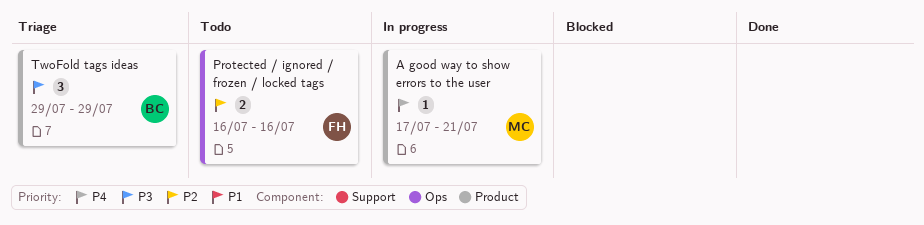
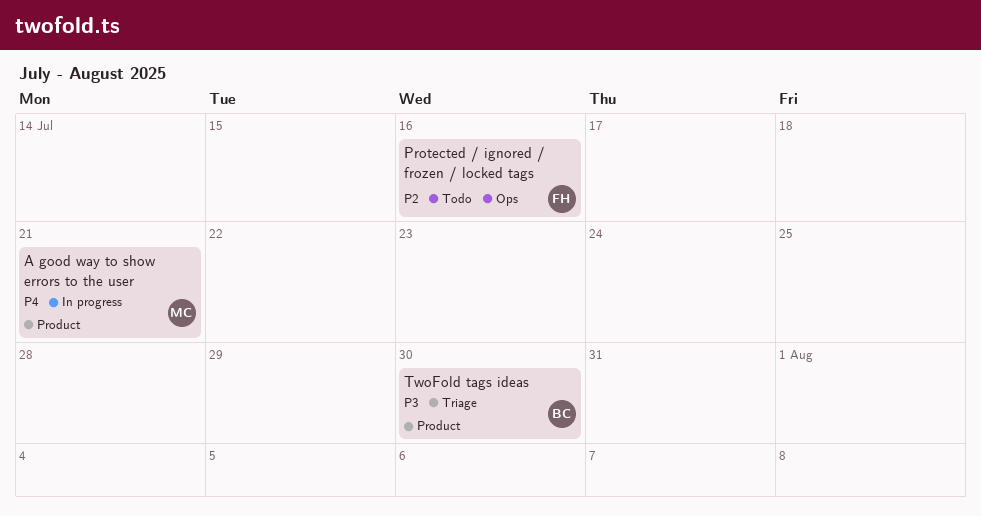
TwoFold tags ideas, due: Jul 29 -> Jul 30

